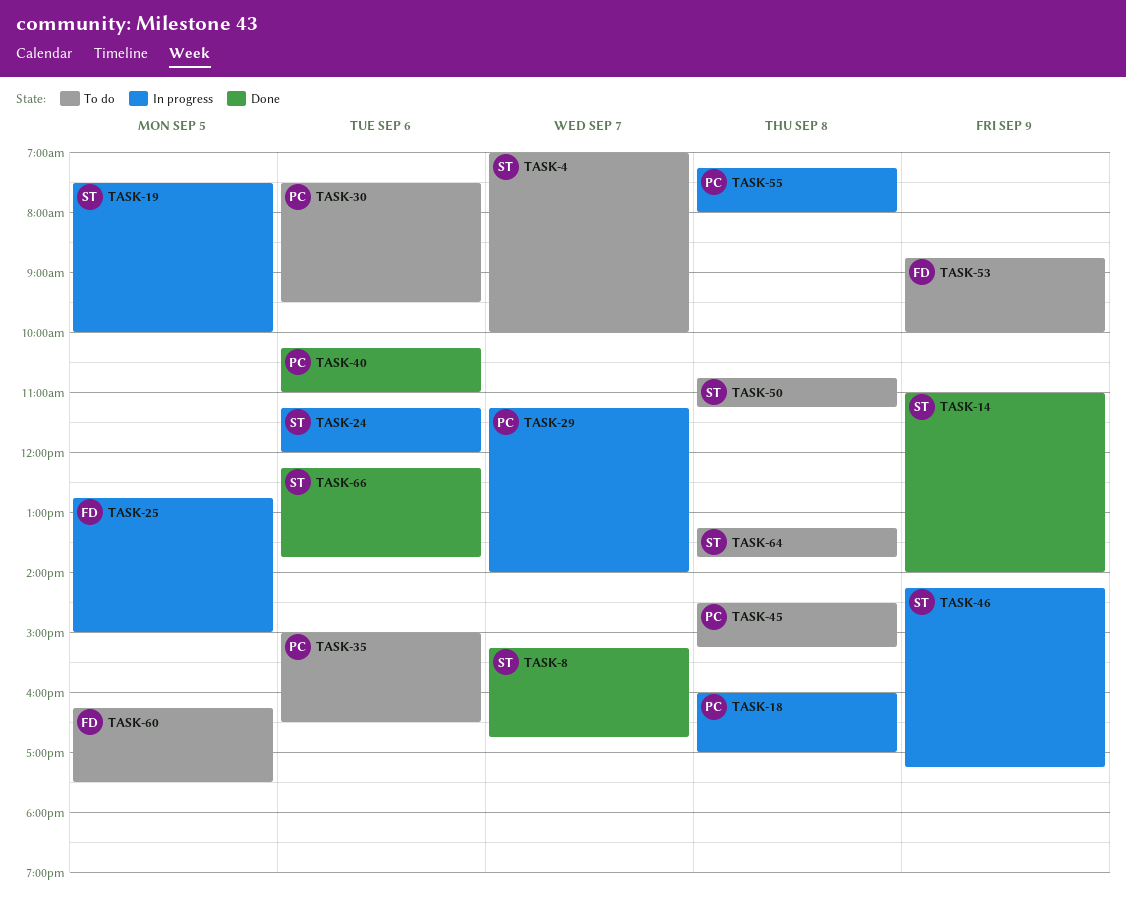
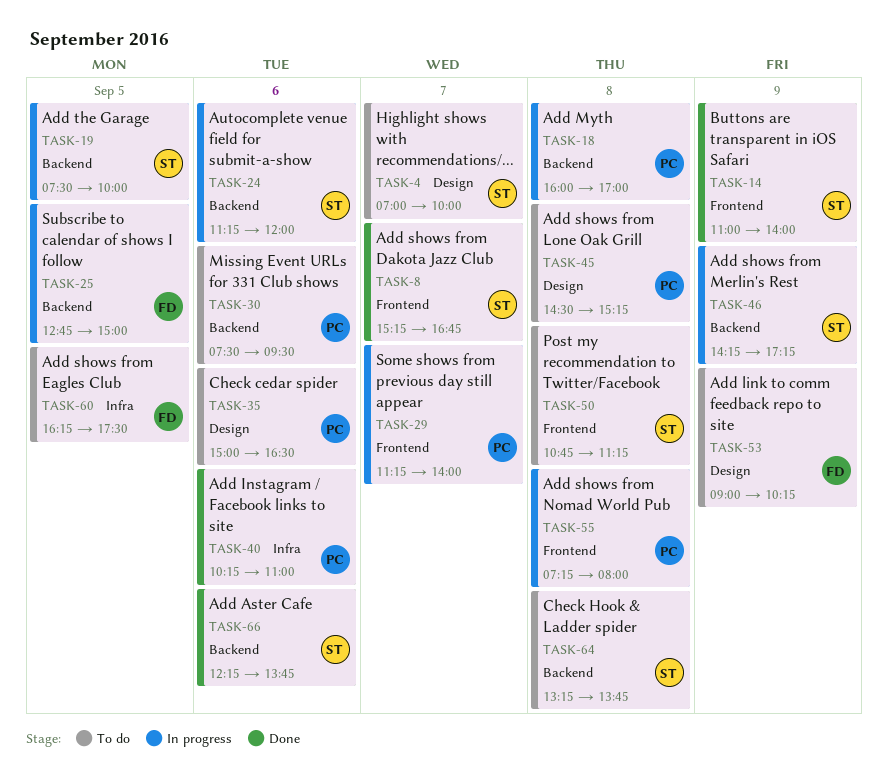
TASK-53, begins: 08:45 -> 09:00
TASK-53, ends: 10:00 -> 10:15

